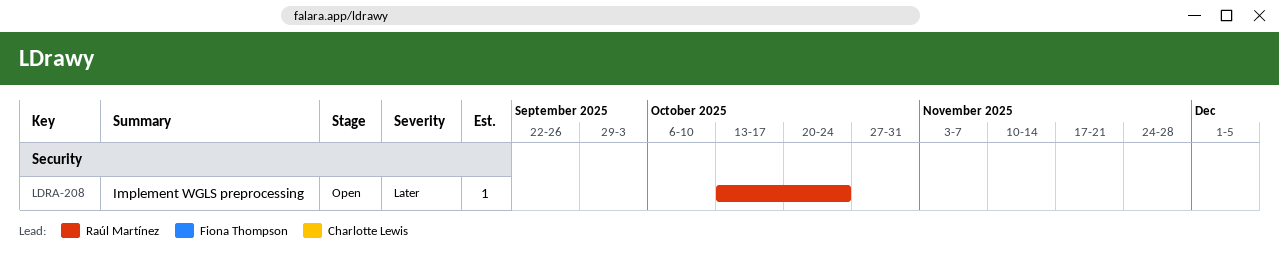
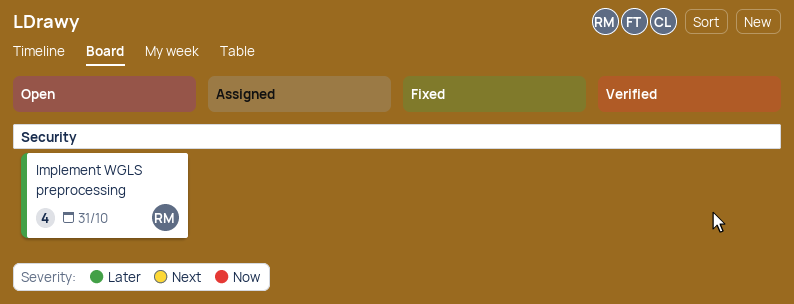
Implement WGLS preprocessing, estimate: 1 -> 4
Implement WGLS preprocessing, due: Oct 24 -> Oct 31

